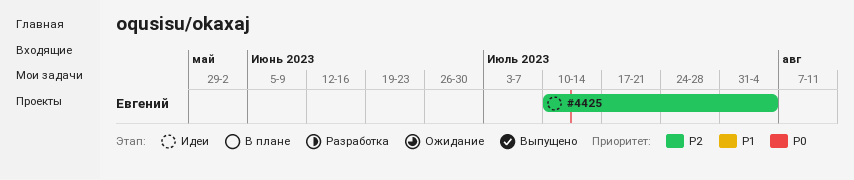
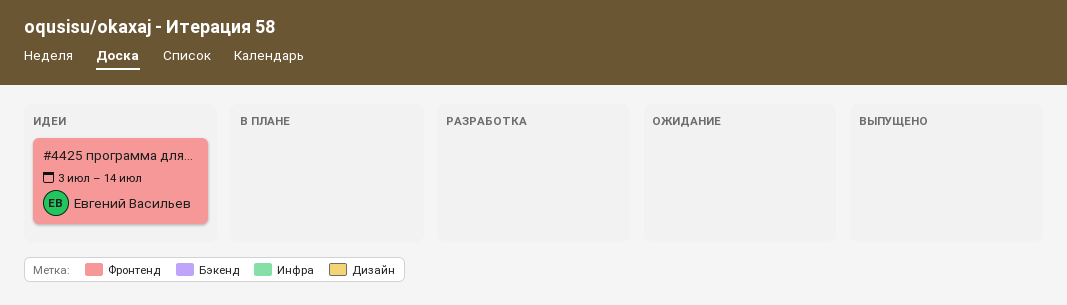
#4425, start: Jul 10 -> Jul 3
#4425, due: Aug 4 -> Jul 14

